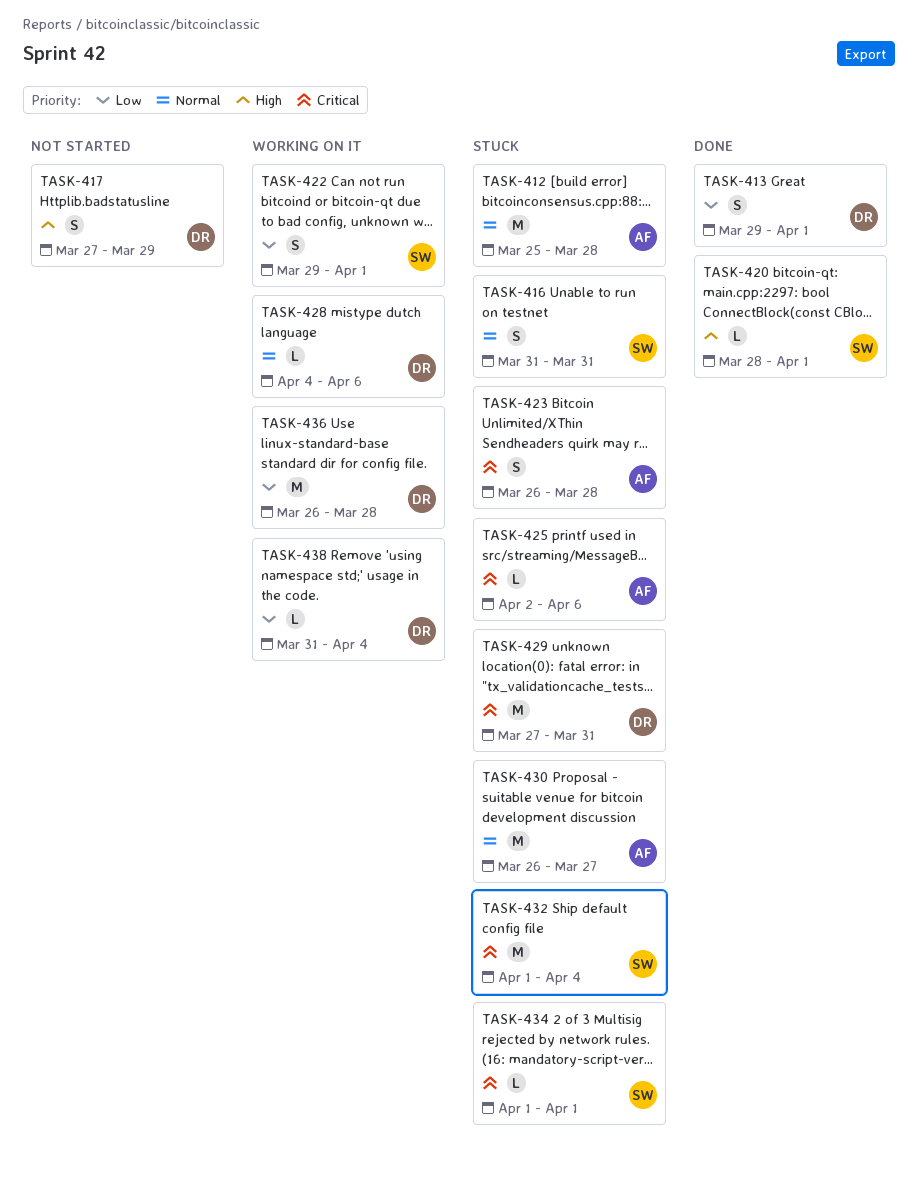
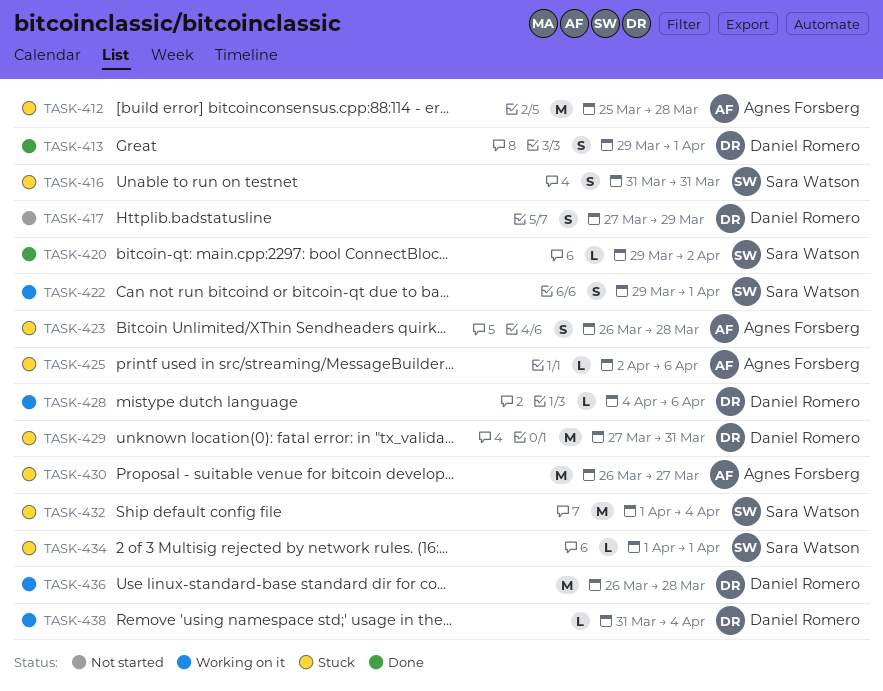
TASK-420, start: Mar 28 -> Mar 29
TASK-420, due: Apr 1 -> Apr 2

